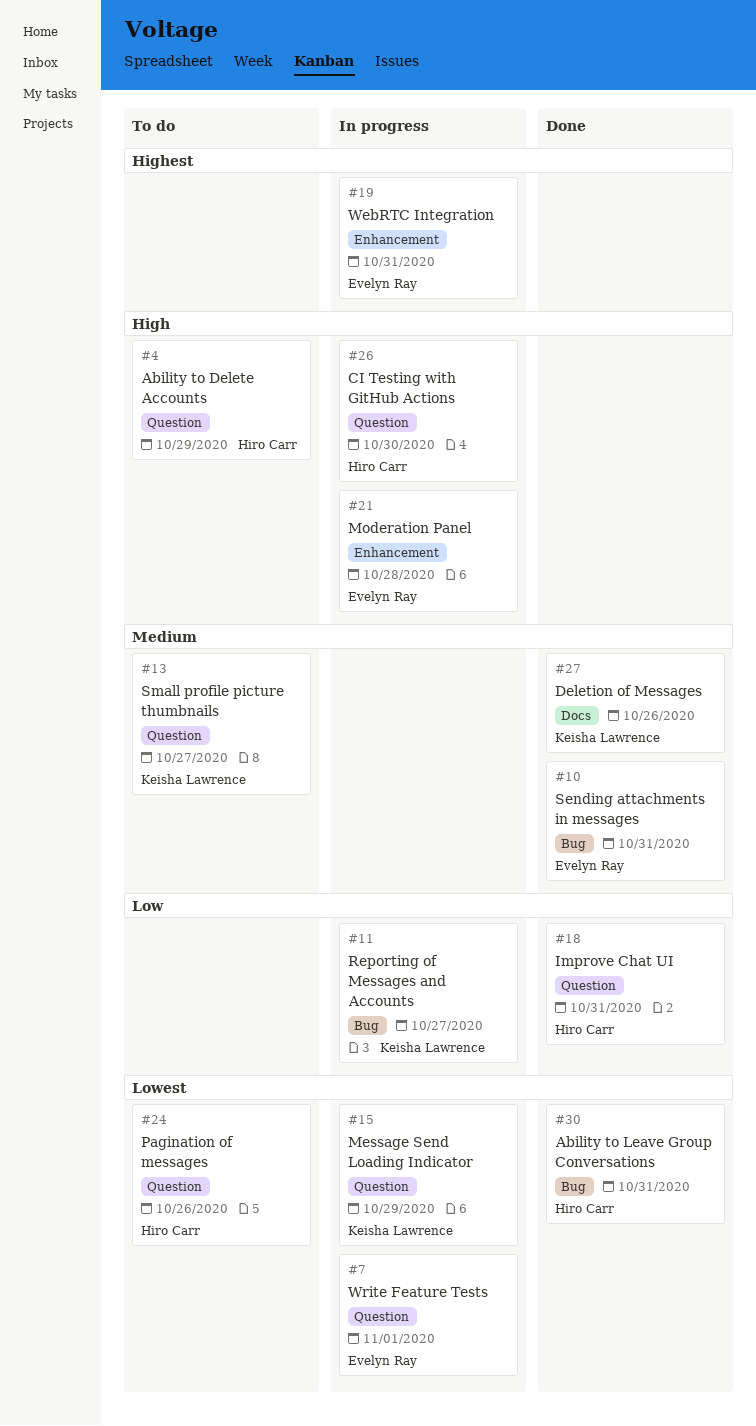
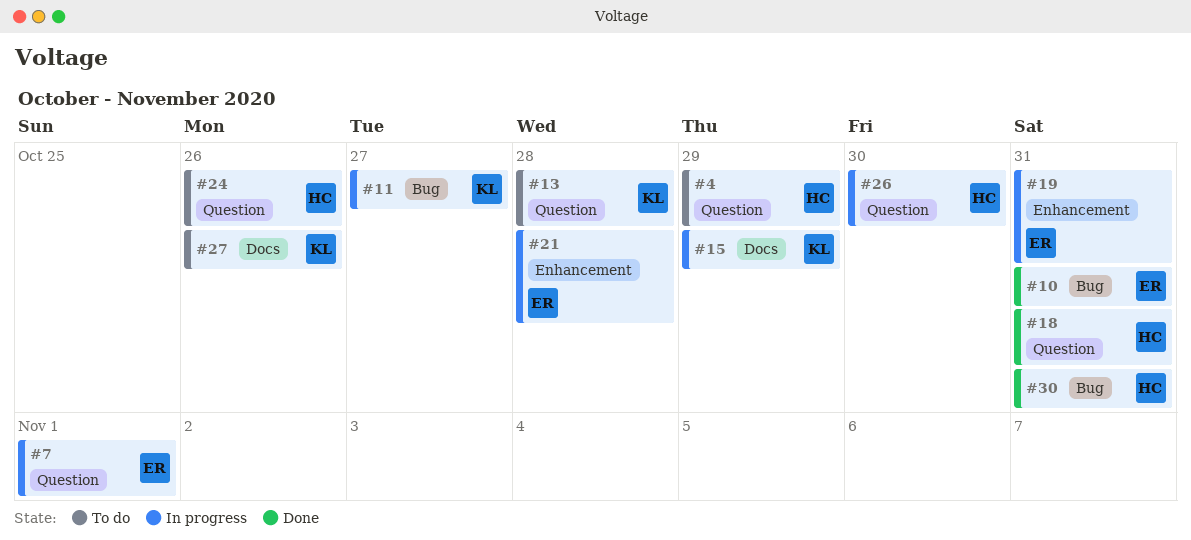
#13, due: Oct 27 -> Oct 28
#15, label: Question -> Docs
#27, status: Done -> To do

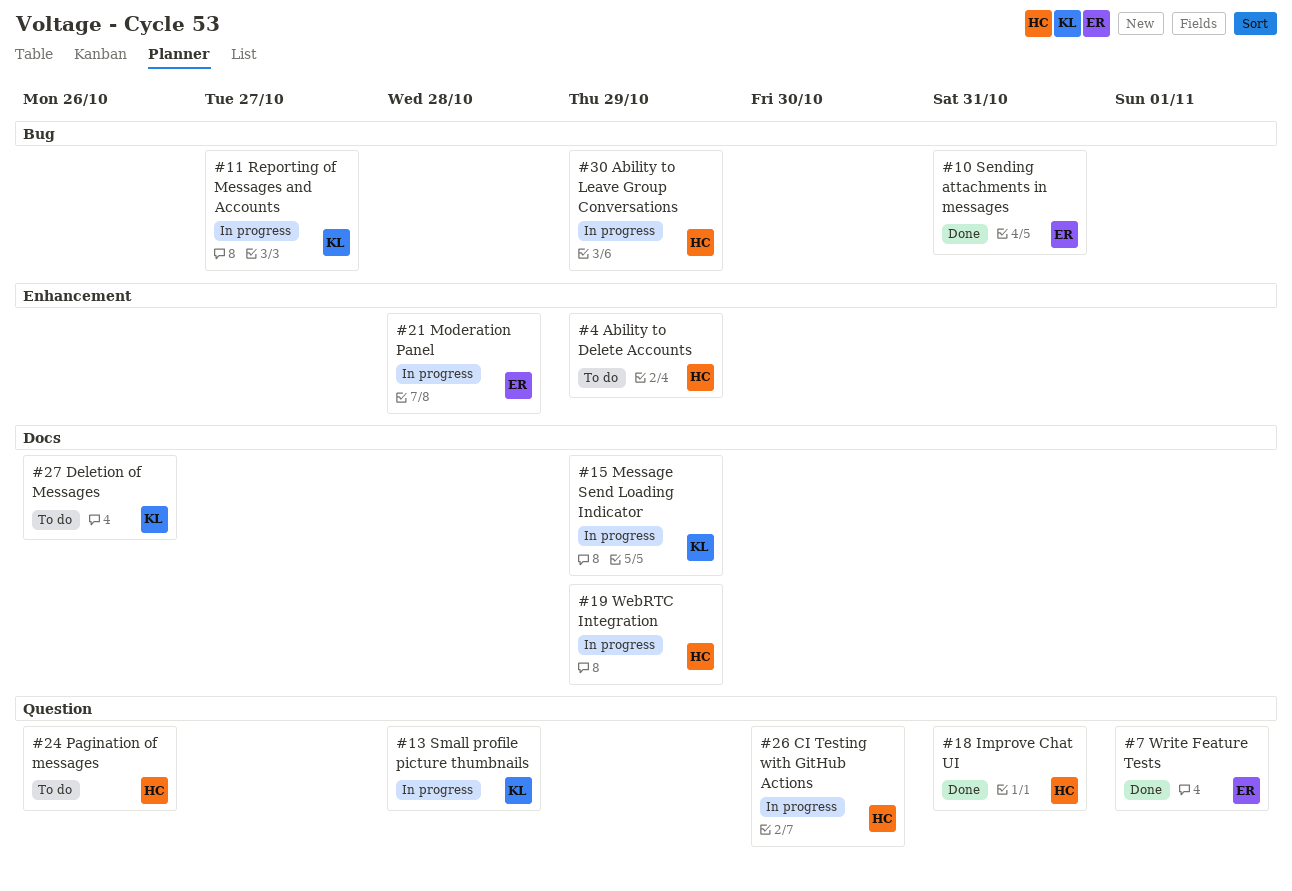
#4, label: Question -> Enhancement
#7, status: In progress -> Done
#13, status: To do -> In progress
#19, owner: ER -> HC
#19, label: Enhancement -> Docs
#19, due: Oct 31 -> Oct 29
#30, status: Done -> In progress
#30, due: Oct 31 -> Oct 29

